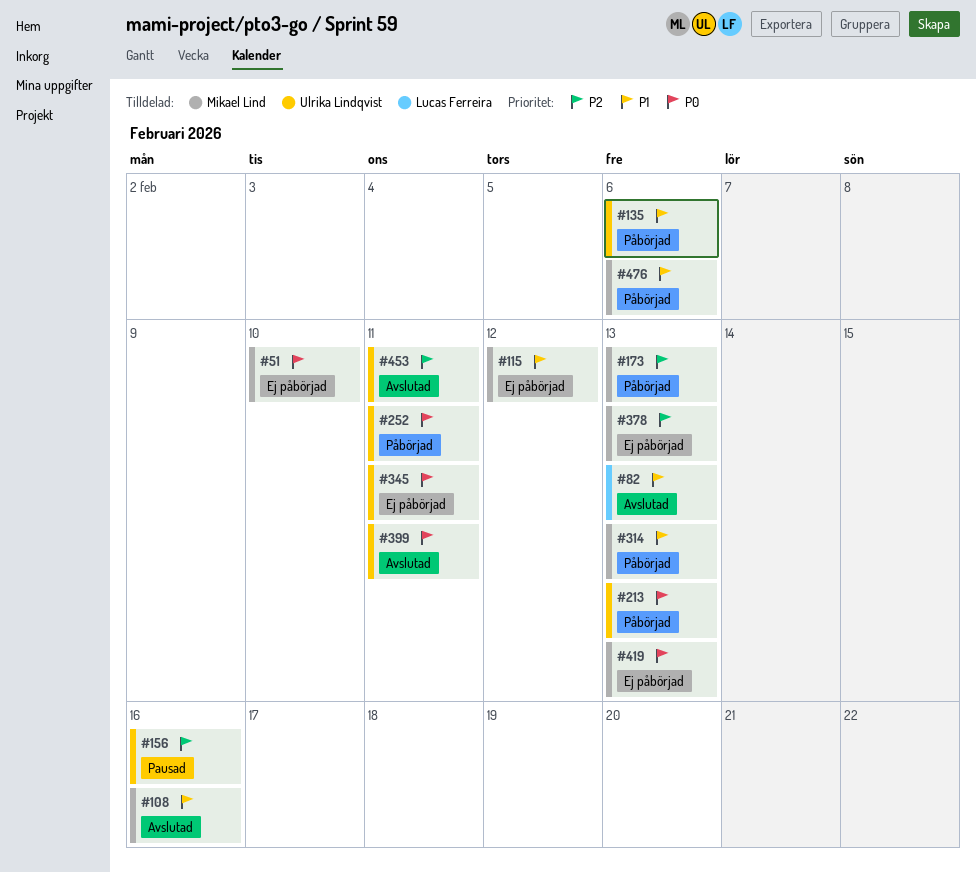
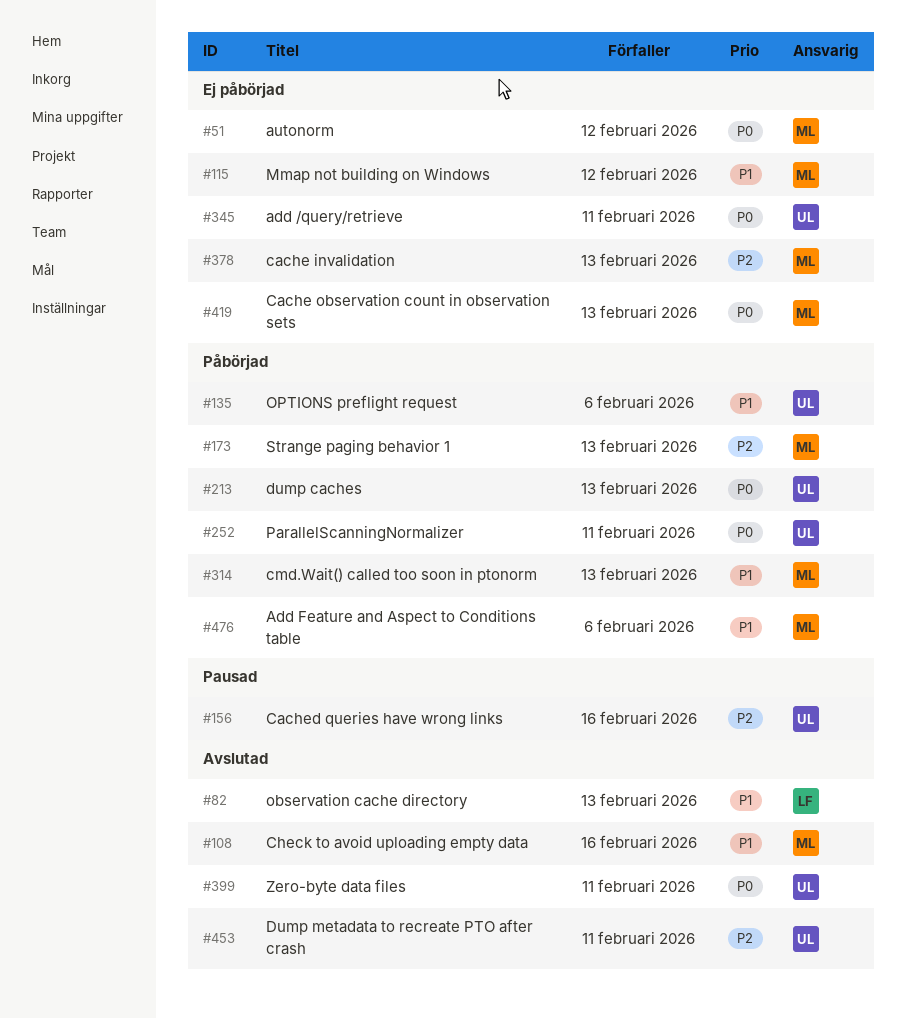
#51, due: Feb 10 -> Feb 12

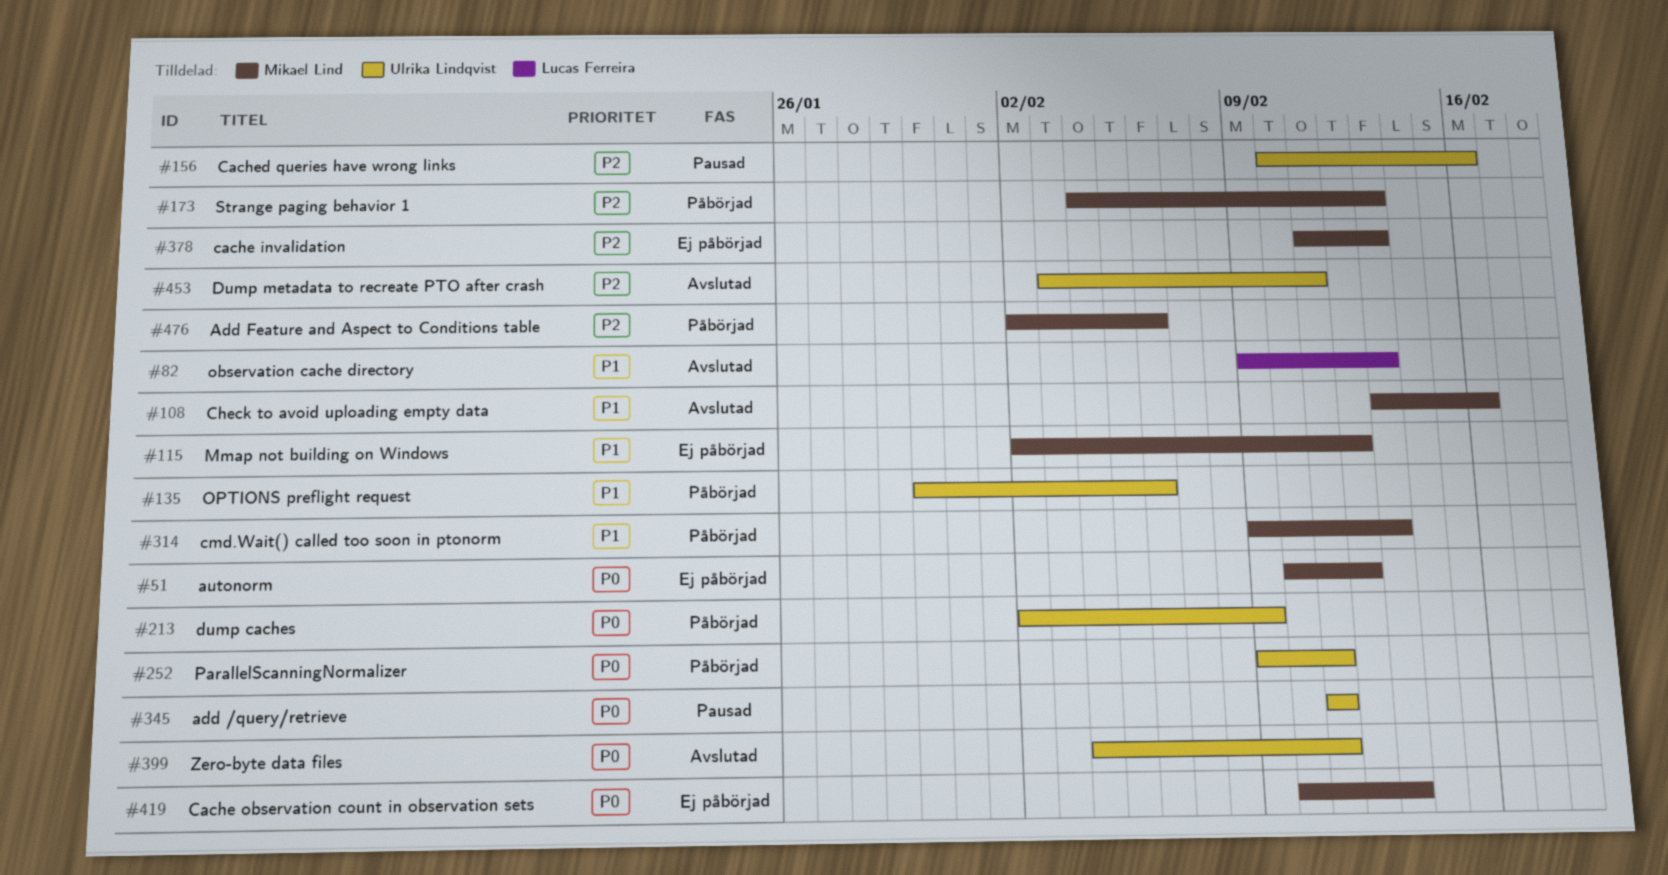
#213, due: Feb 13 -> Feb 9
#345, status: Ej påbörjad -> Pausad
#476, priority: P1 -> P2

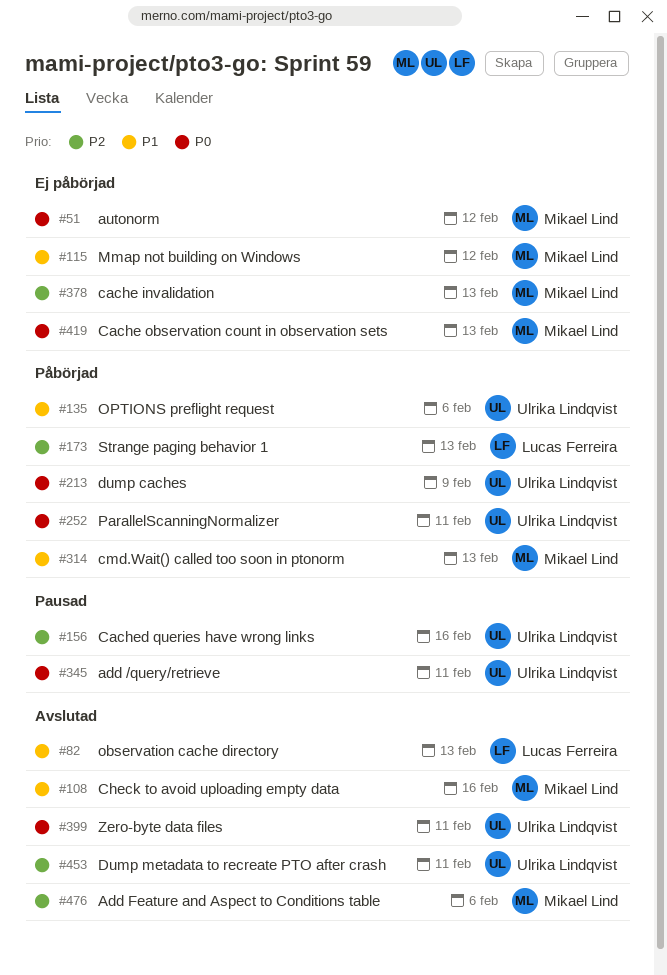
#173, owner: Mikael Lind -> Lucas Ferreira
#476, status: Påbörjad -> Avslutad

